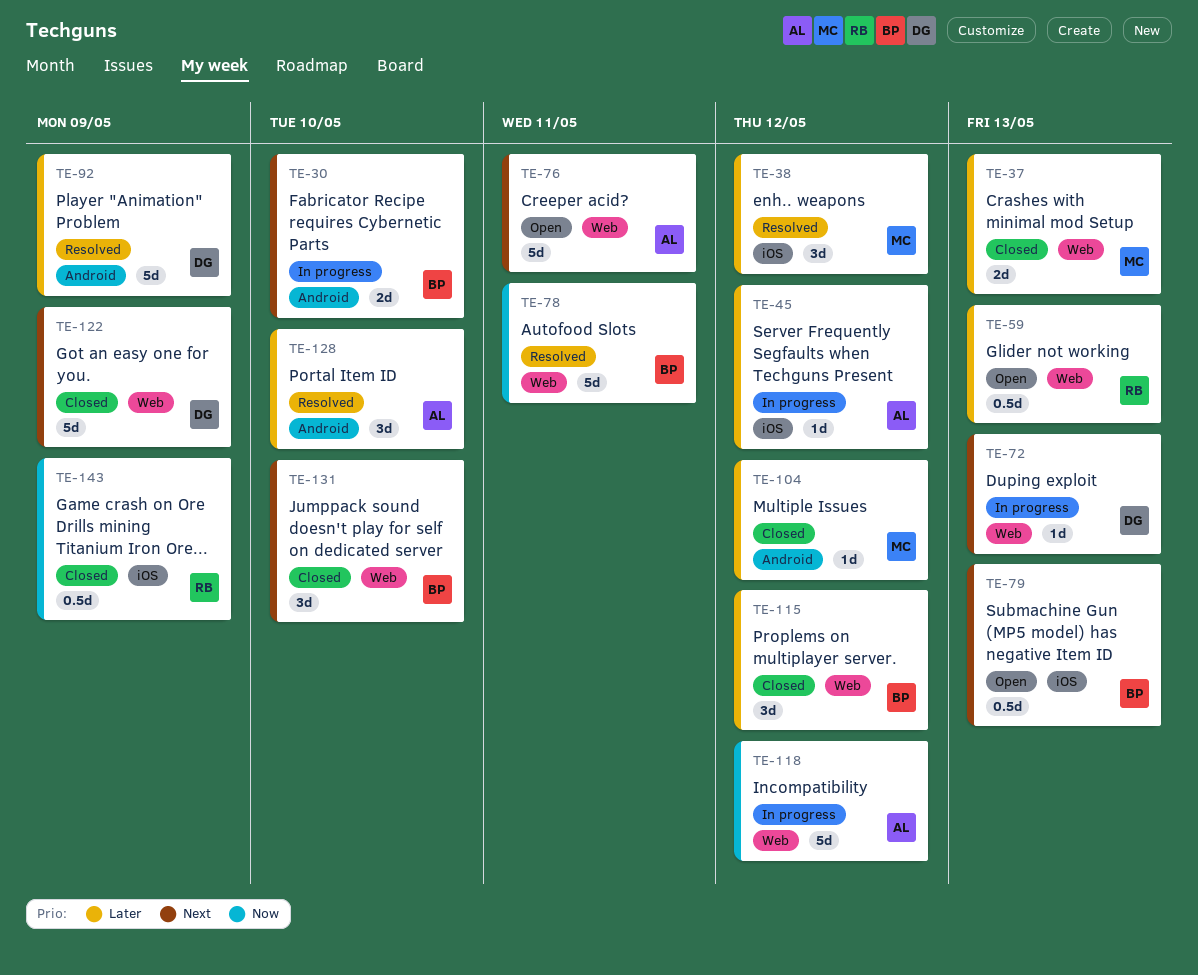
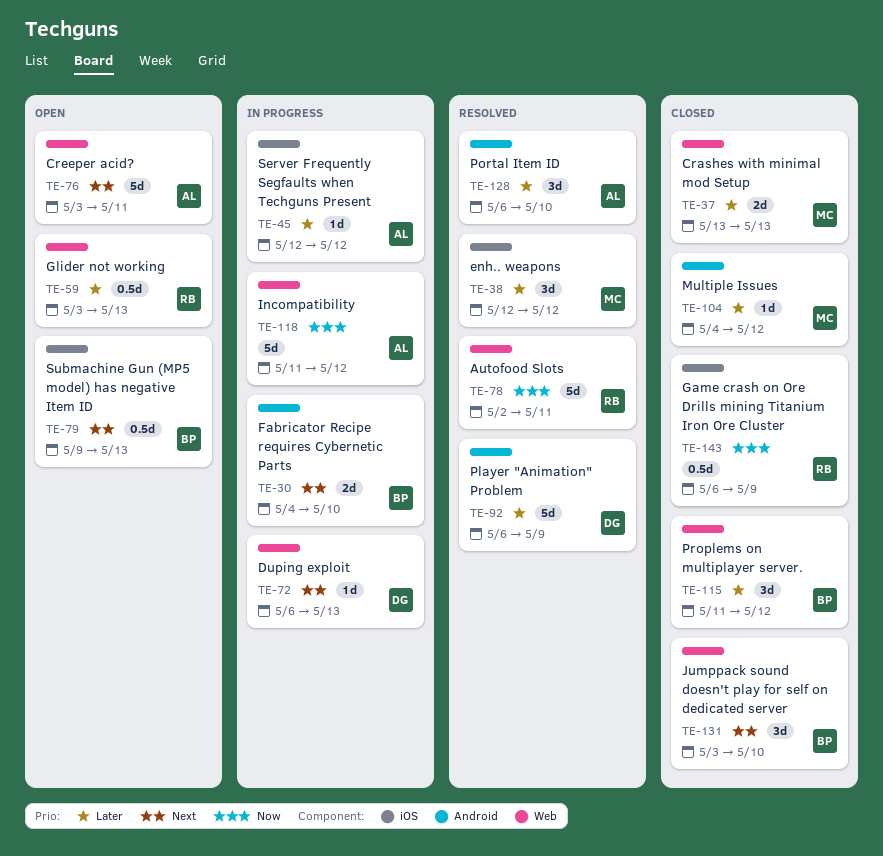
TE-78, owner: BP -> RB
TE-122: present -> none

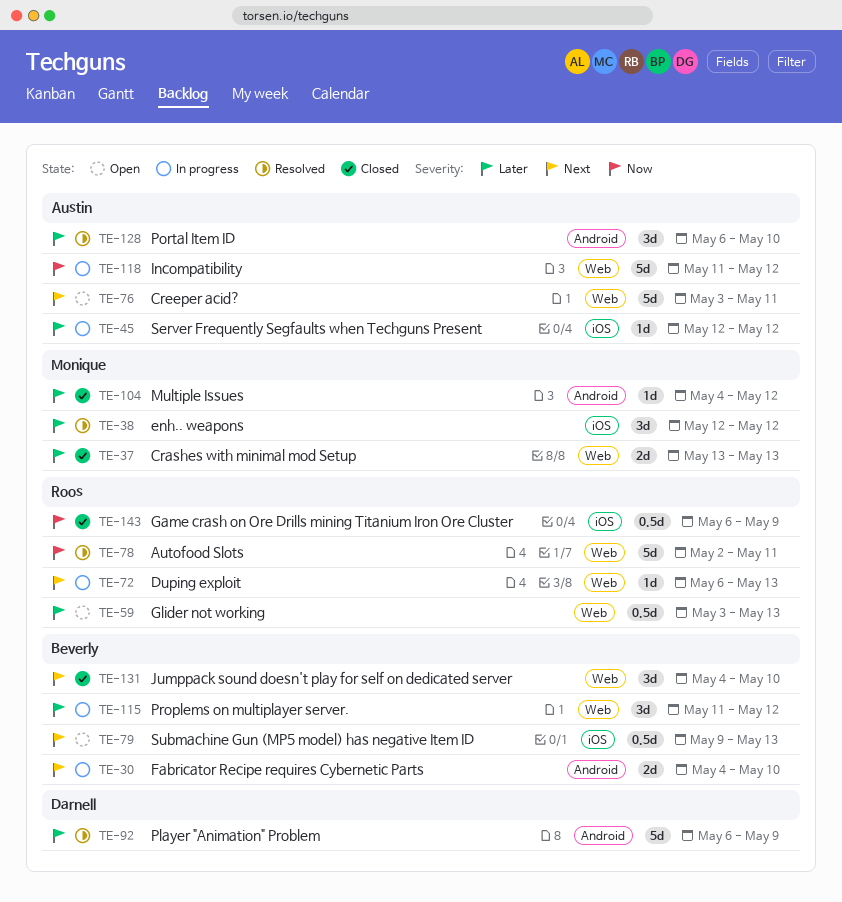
TE-72, owner: Darnell -> Roos
TE-115, status: Closed -> In progress
TE-131, start: May 3 -> May 4

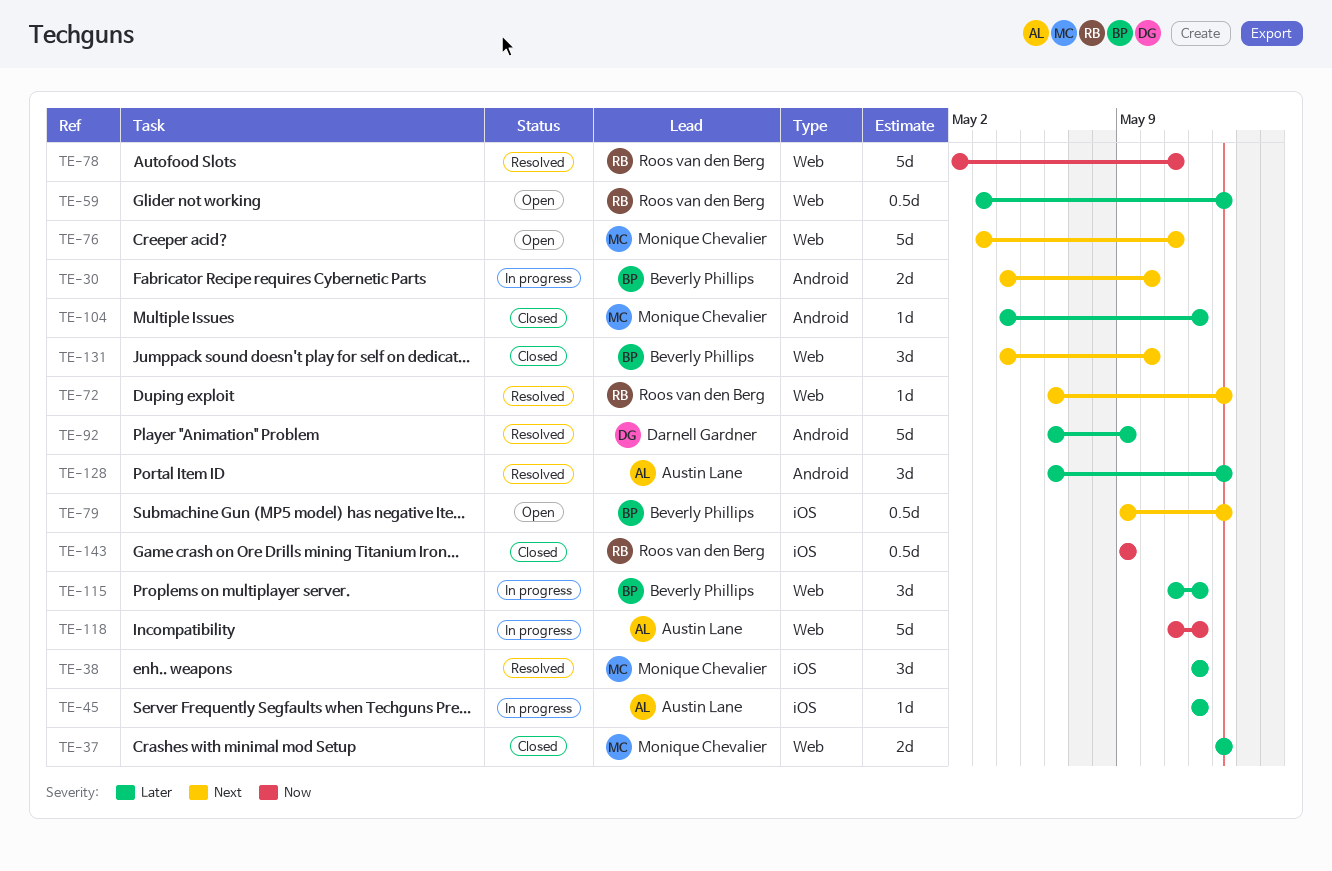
TE-72, status: In progress -> Resolved
TE-76, owner: Austin Lane -> Monique Chevalier
TE-128, due: May 10 -> May 13
TE-143, start: May 6 -> May 9

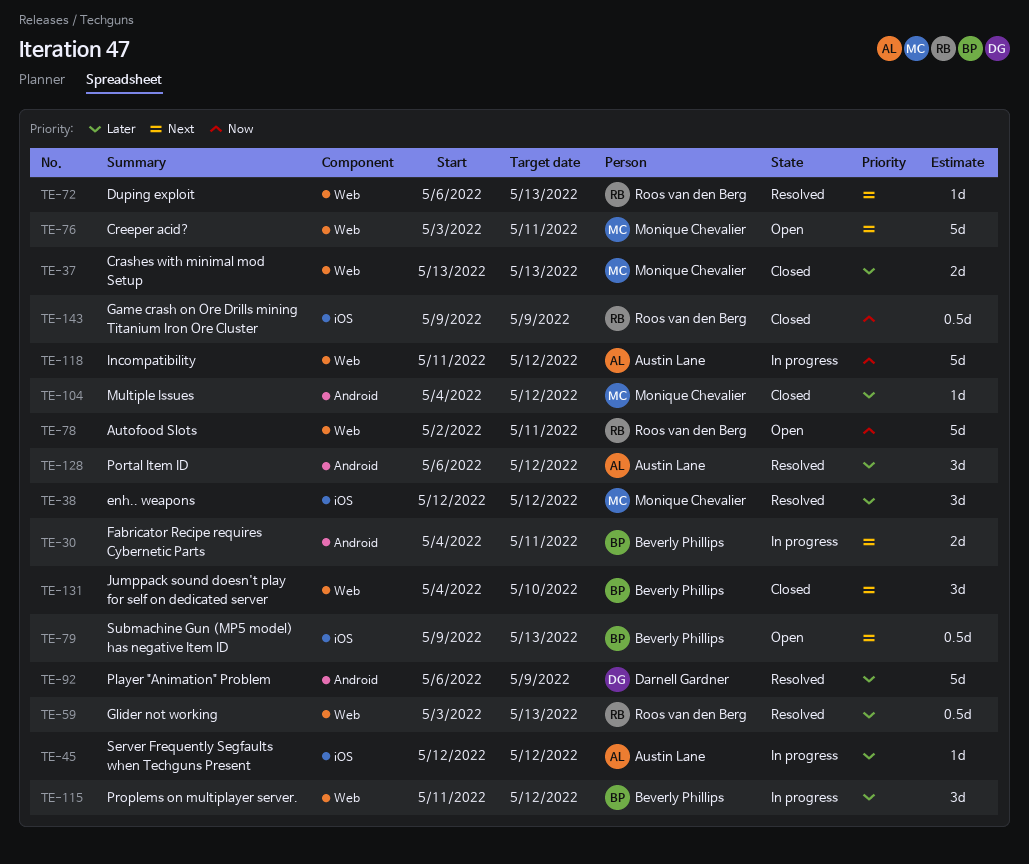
TE-30, due: May 10 -> May 11
TE-59, status: Open -> Resolved
TE-78, status: Resolved -> Open
TE-128, due: May 13 -> May 12

